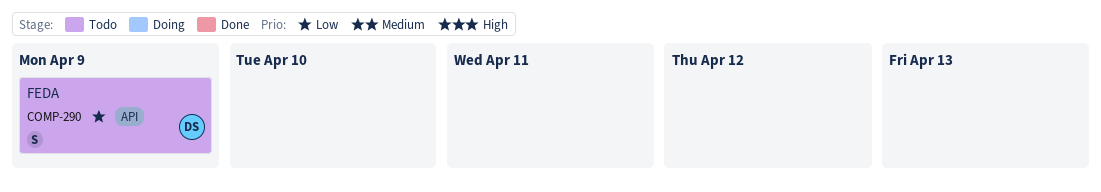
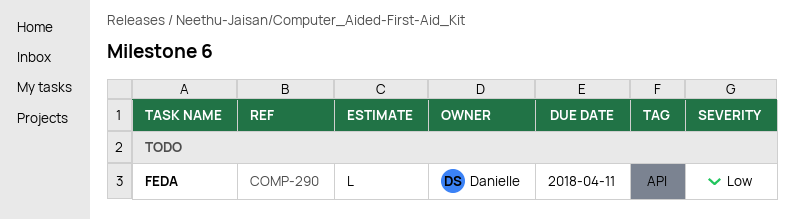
COMP-290, estimate: S -> L
COMP-290, due: Apr 9 -> Apr 11

